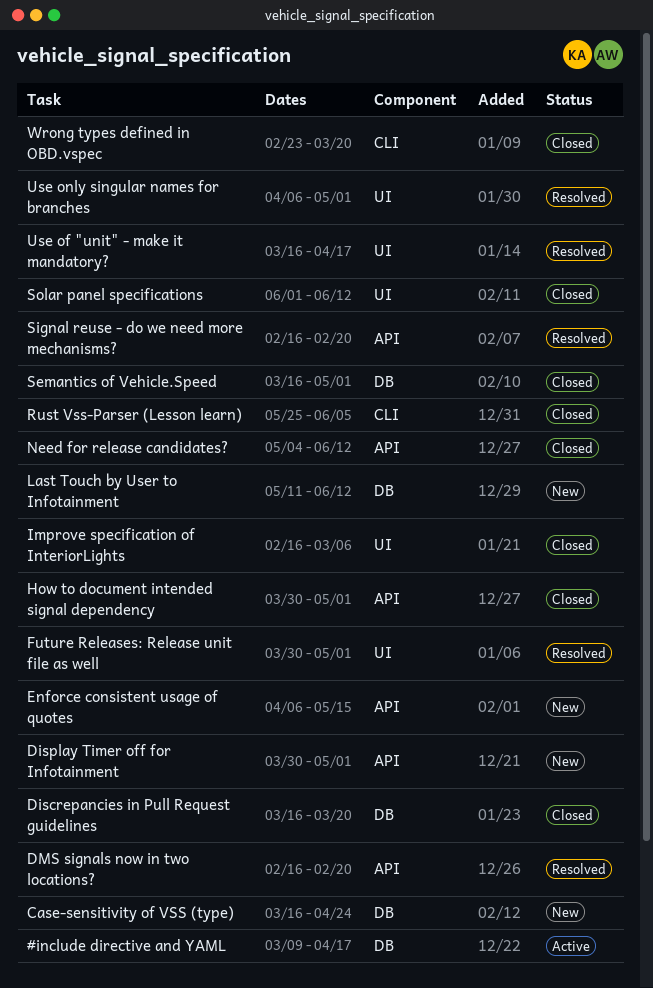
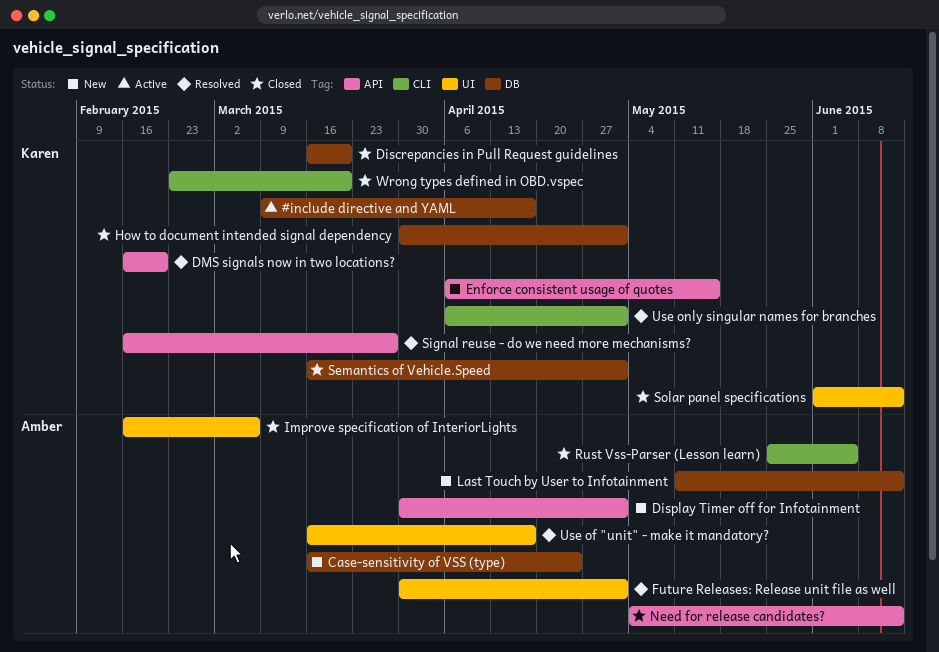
How to document intended signal dependency, label: API -> DB
Signal reuse - do we need more mechanisms?, due: Feb 20 -> Mar 27
Use only singular names for branches, label: UI -> CLI

